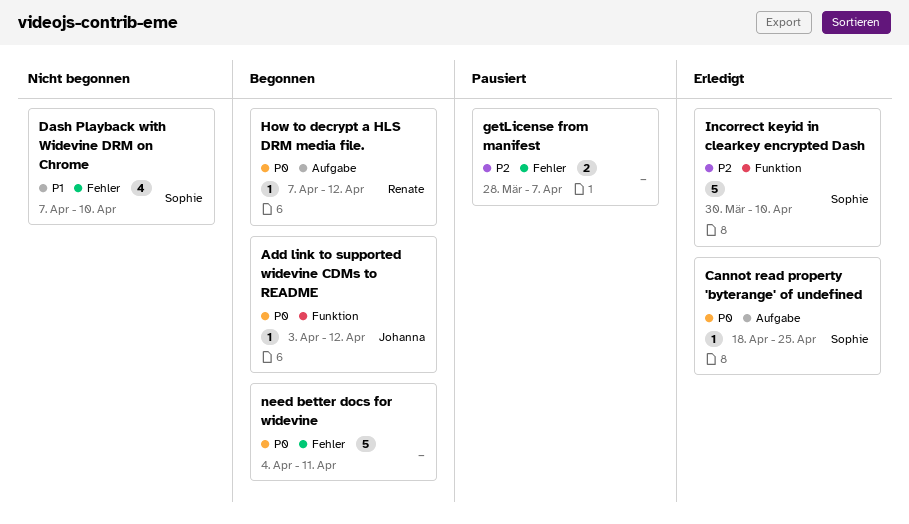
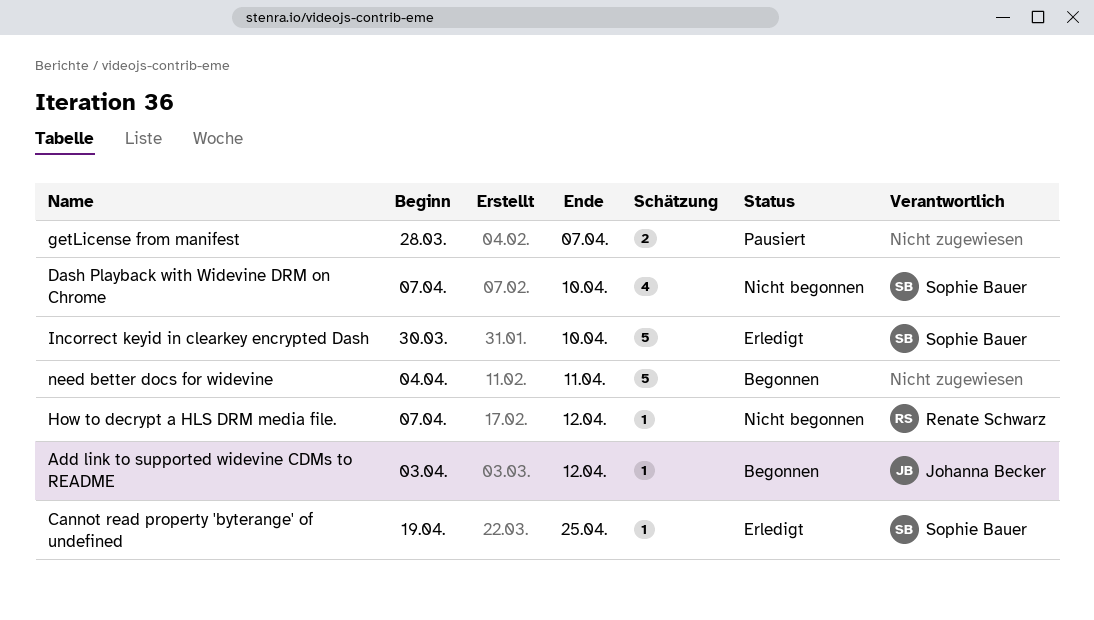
Cannot read property 'byterange' of undefined, start: Apr 18 -> Apr 19
How to decrypt a HLS DRM media file., status: Begonnen -> Nicht begonnen

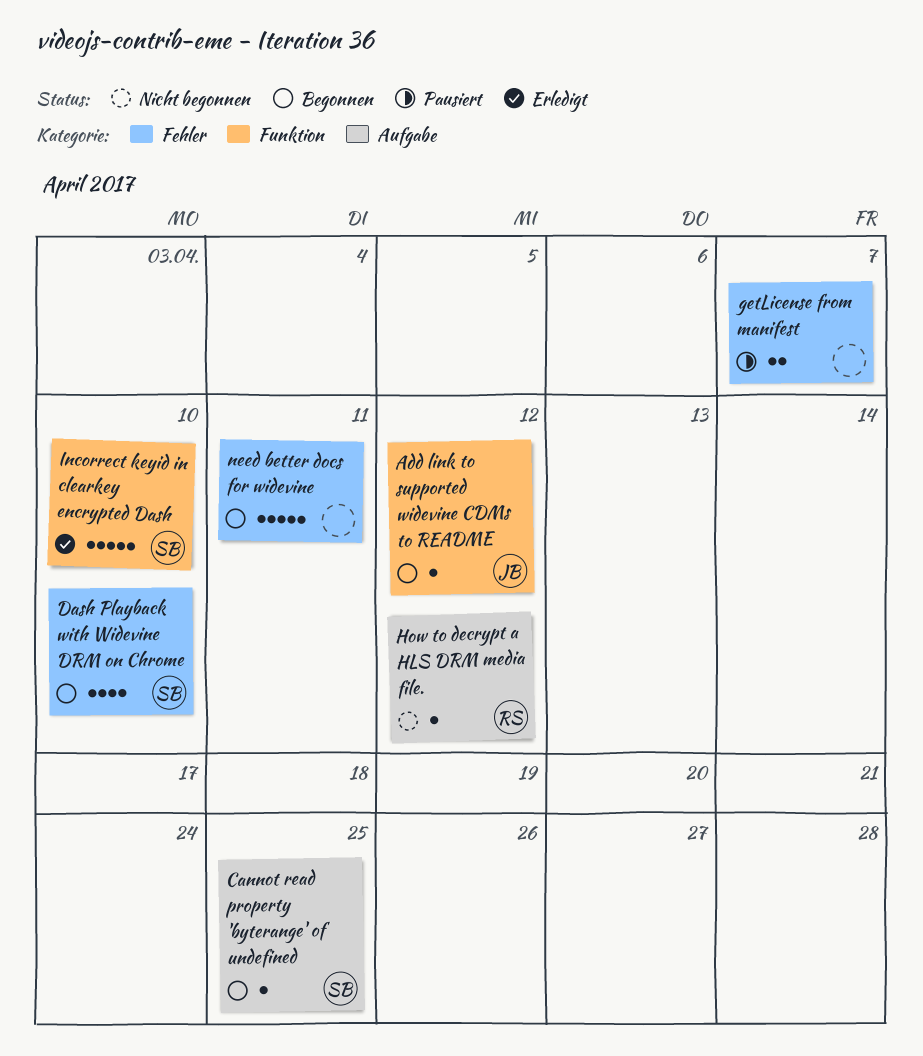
Cannot read property 'byterange' of undefined, status: Erledigt -> Begonnen
Dash Playback with Widevine DRM on Chrome, status: Nicht begonnen -> Begonnen

